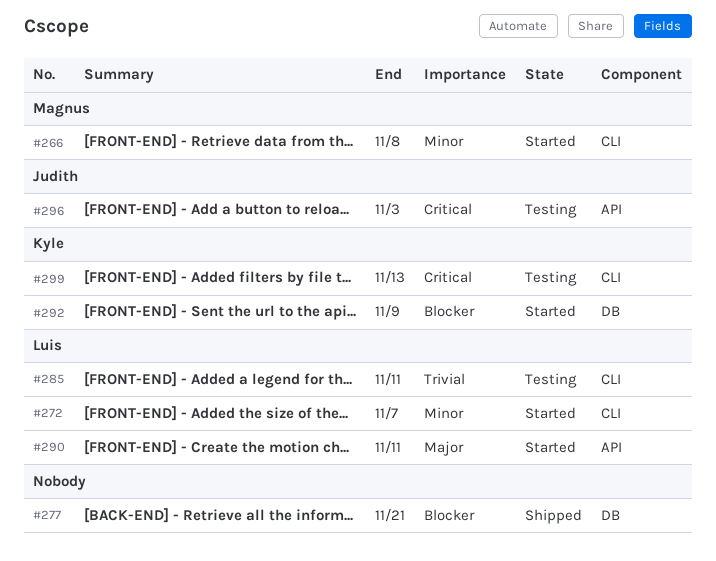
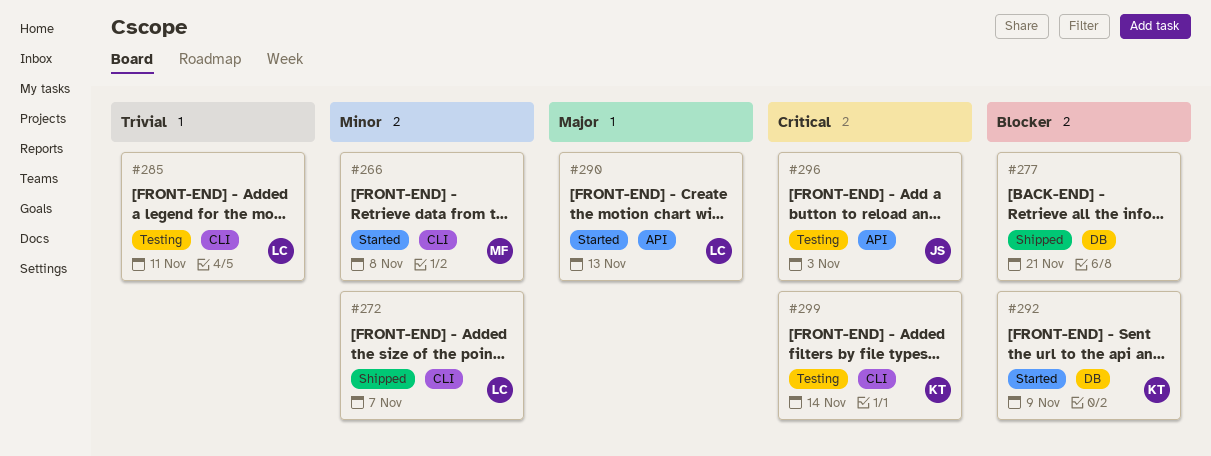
#272, status: Started -> Shipped
#290, due: Nov 11 -> Nov 13
#299, due: Nov 13 -> Nov 14

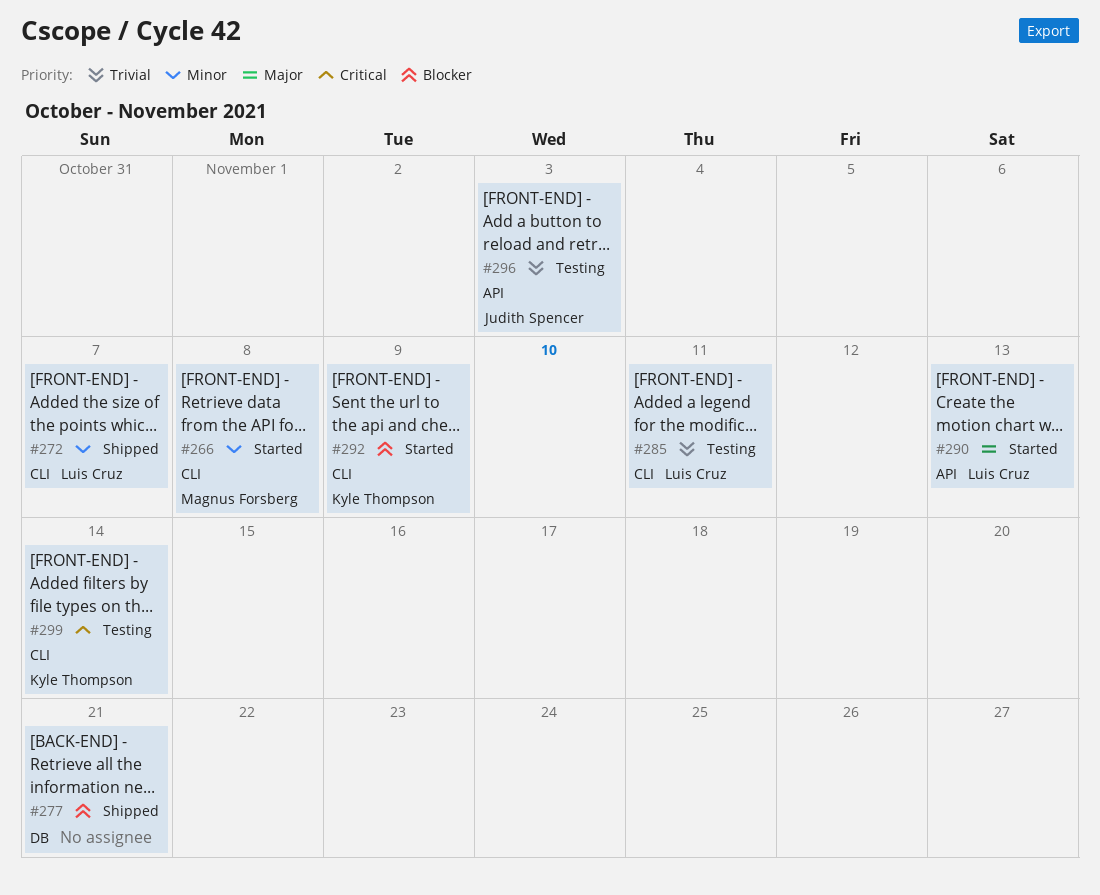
#292, label: DB -> CLI
#296, priority: Critical -> Trivial

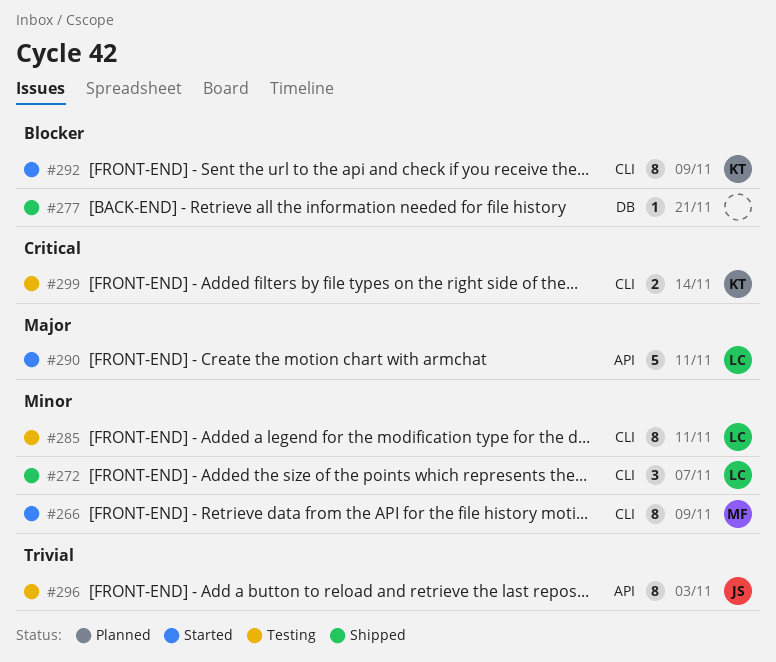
#266, due: Nov 8 -> Nov 9
#285, priority: Trivial -> Minor
#290, due: Nov 13 -> Nov 11

